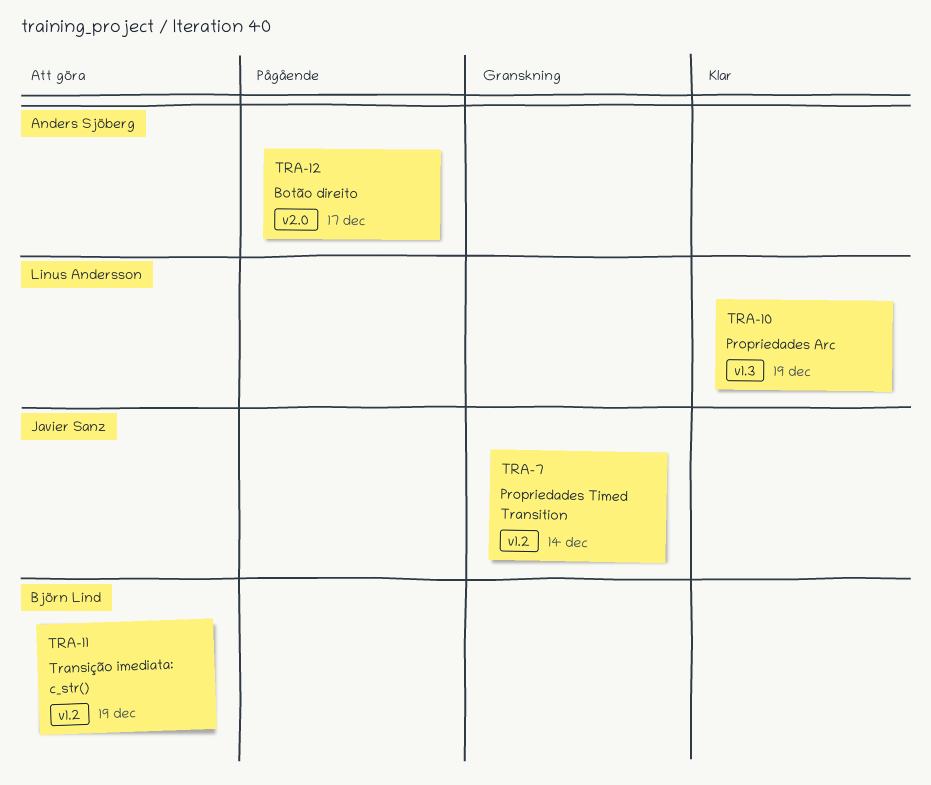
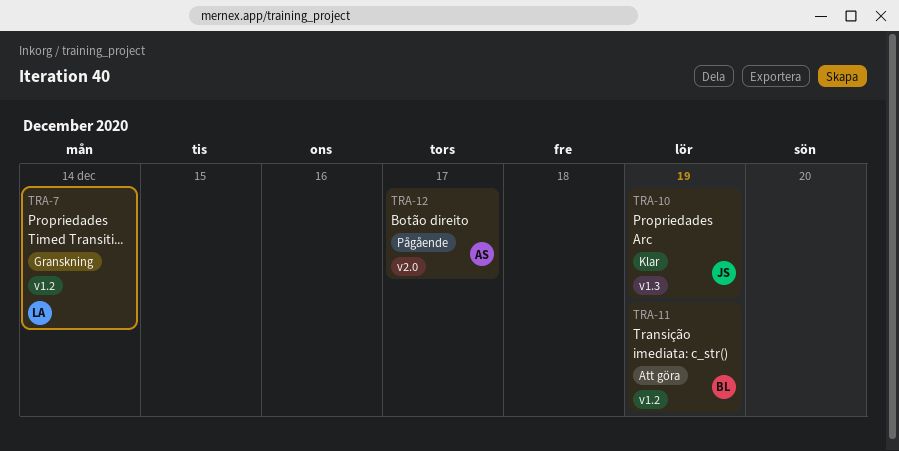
TRA-7, owner: Javier Sanz -> Linus Andersson
TRA-10, owner: Linus Andersson -> Javier Sanz

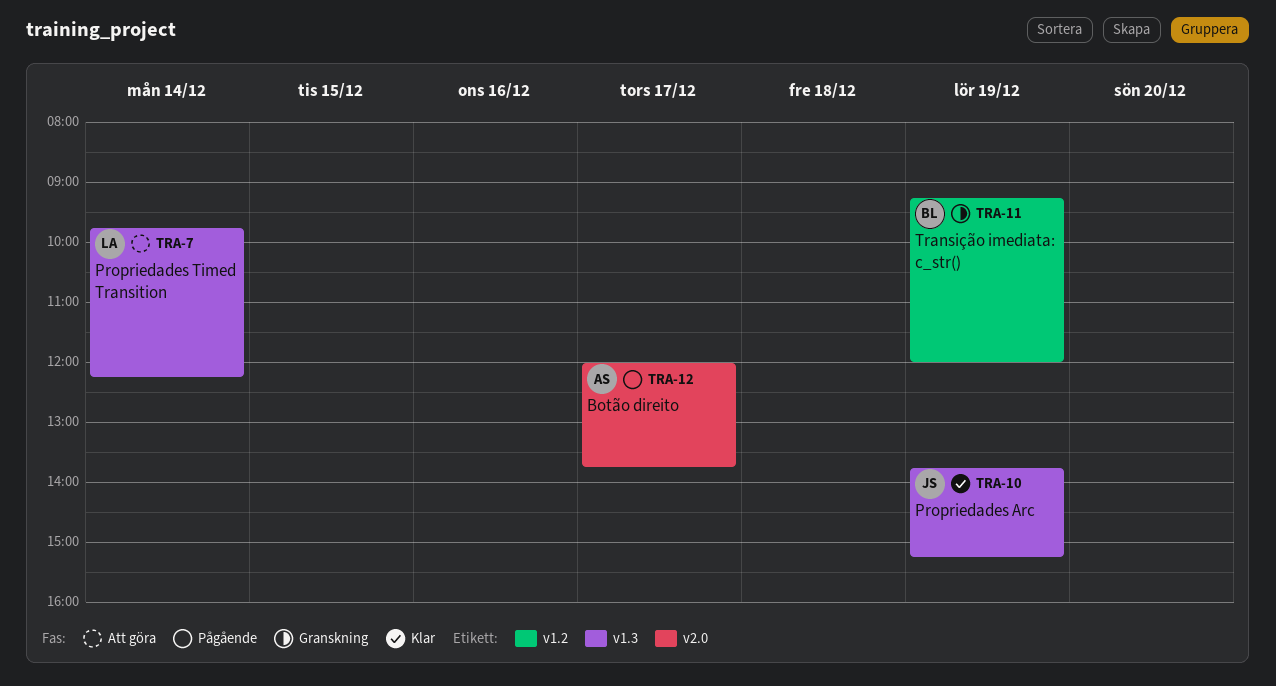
TRA-7, status: Granskning -> Att göra
TRA-7, label: v1.2 -> v1.3
TRA-11, status: Att göra -> Granskning

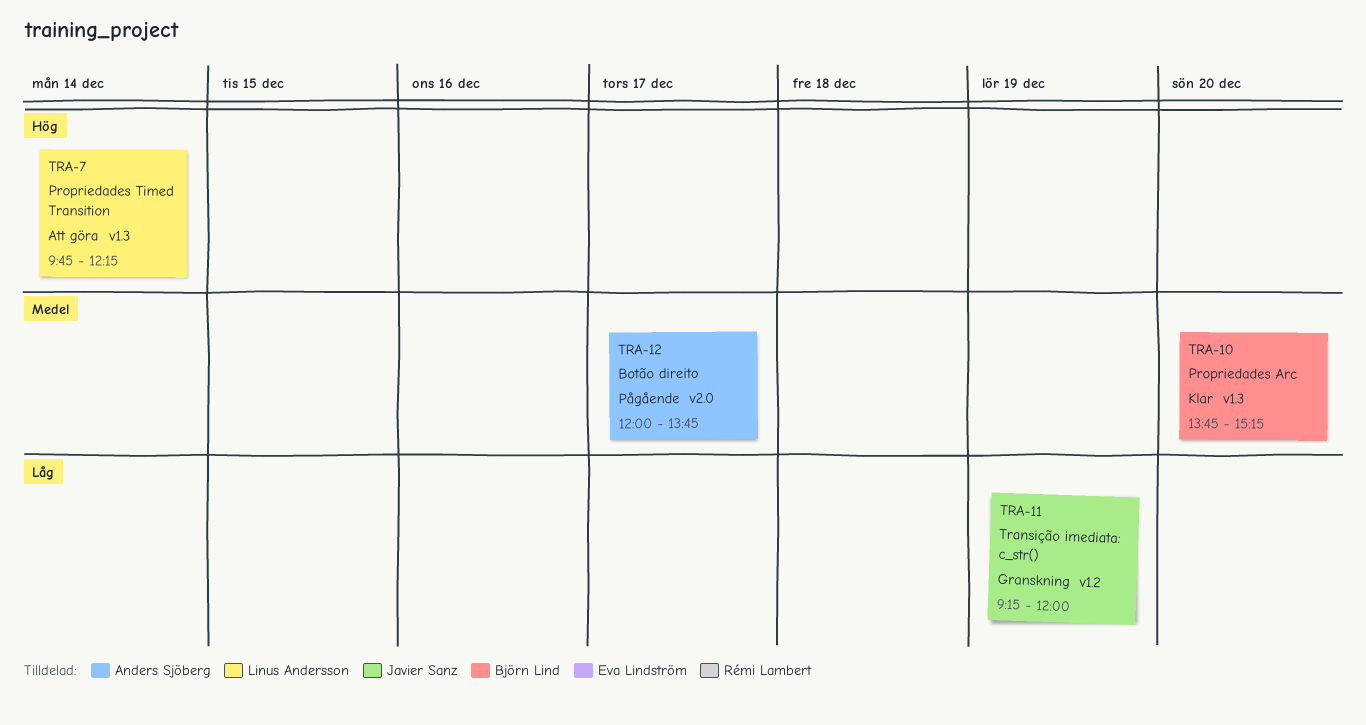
TRA-10, owner: Javier Sanz -> Björn Lind
TRA-10, day: Dec 19 -> Dec 20
TRA-11, owner: Björn Lind -> Javier Sanz

